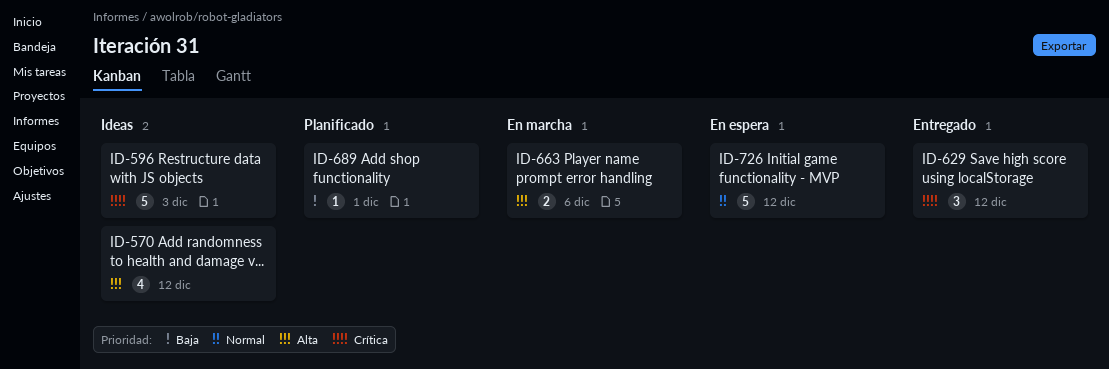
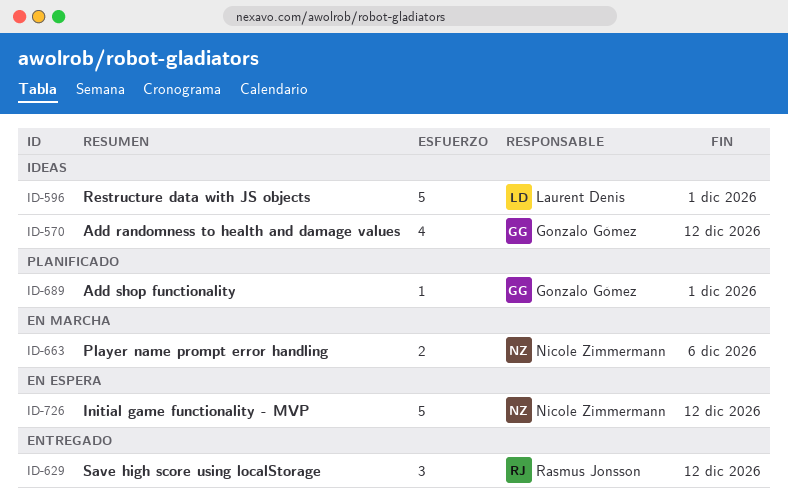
ID-596, due: Dec 3 -> Dec 1

